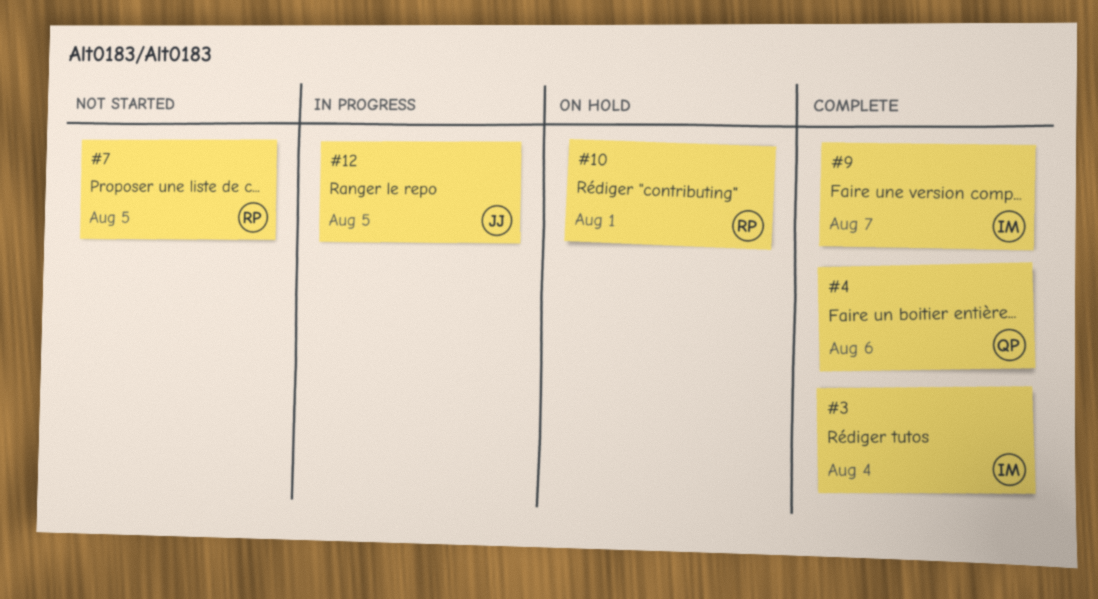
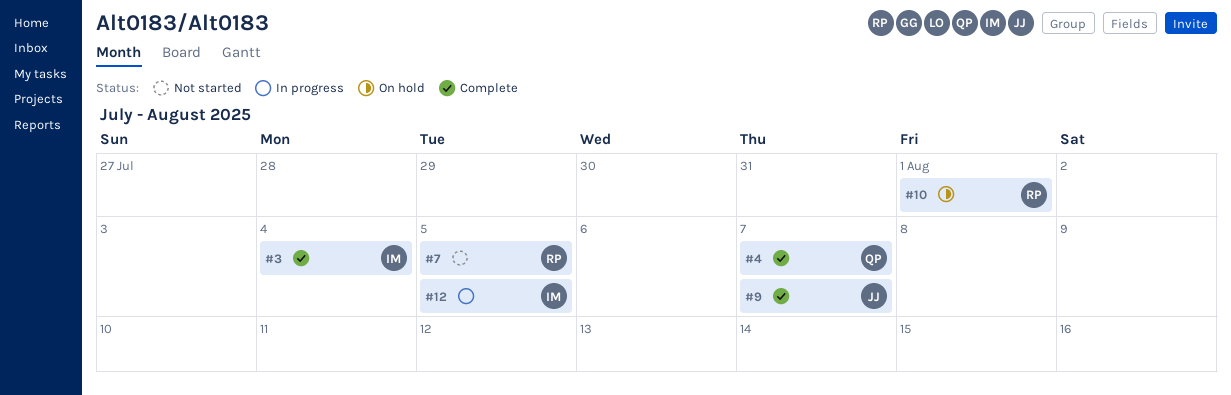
#4, due: Aug 6 -> Aug 7
#9, owner: IM -> JJ
#12, owner: JJ -> IM

